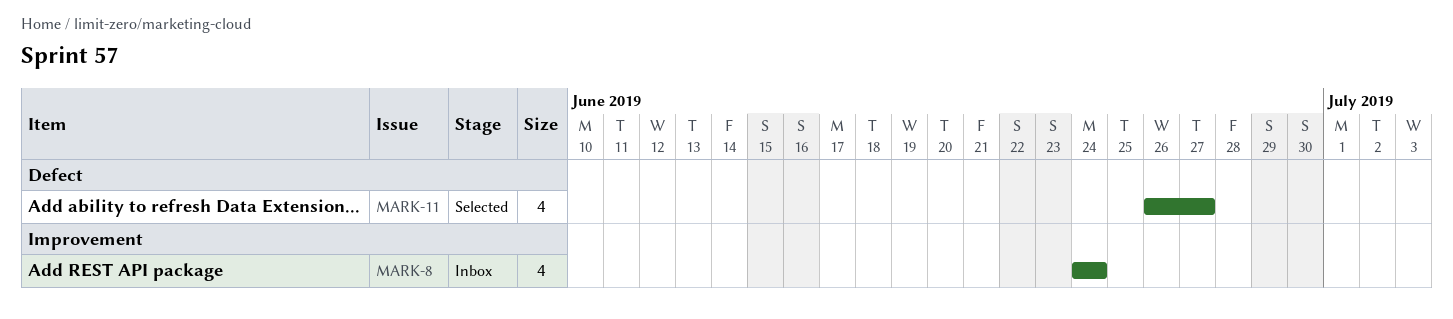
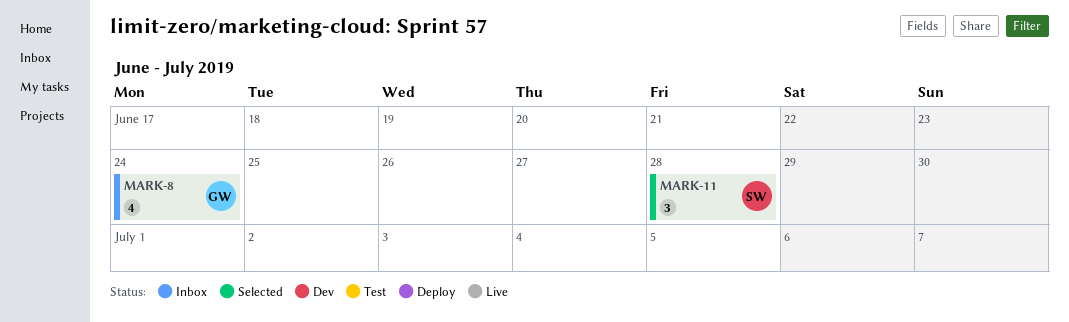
MARK-11, estimate: 4 -> 3
MARK-11, due: Jun 27 -> Jun 28

